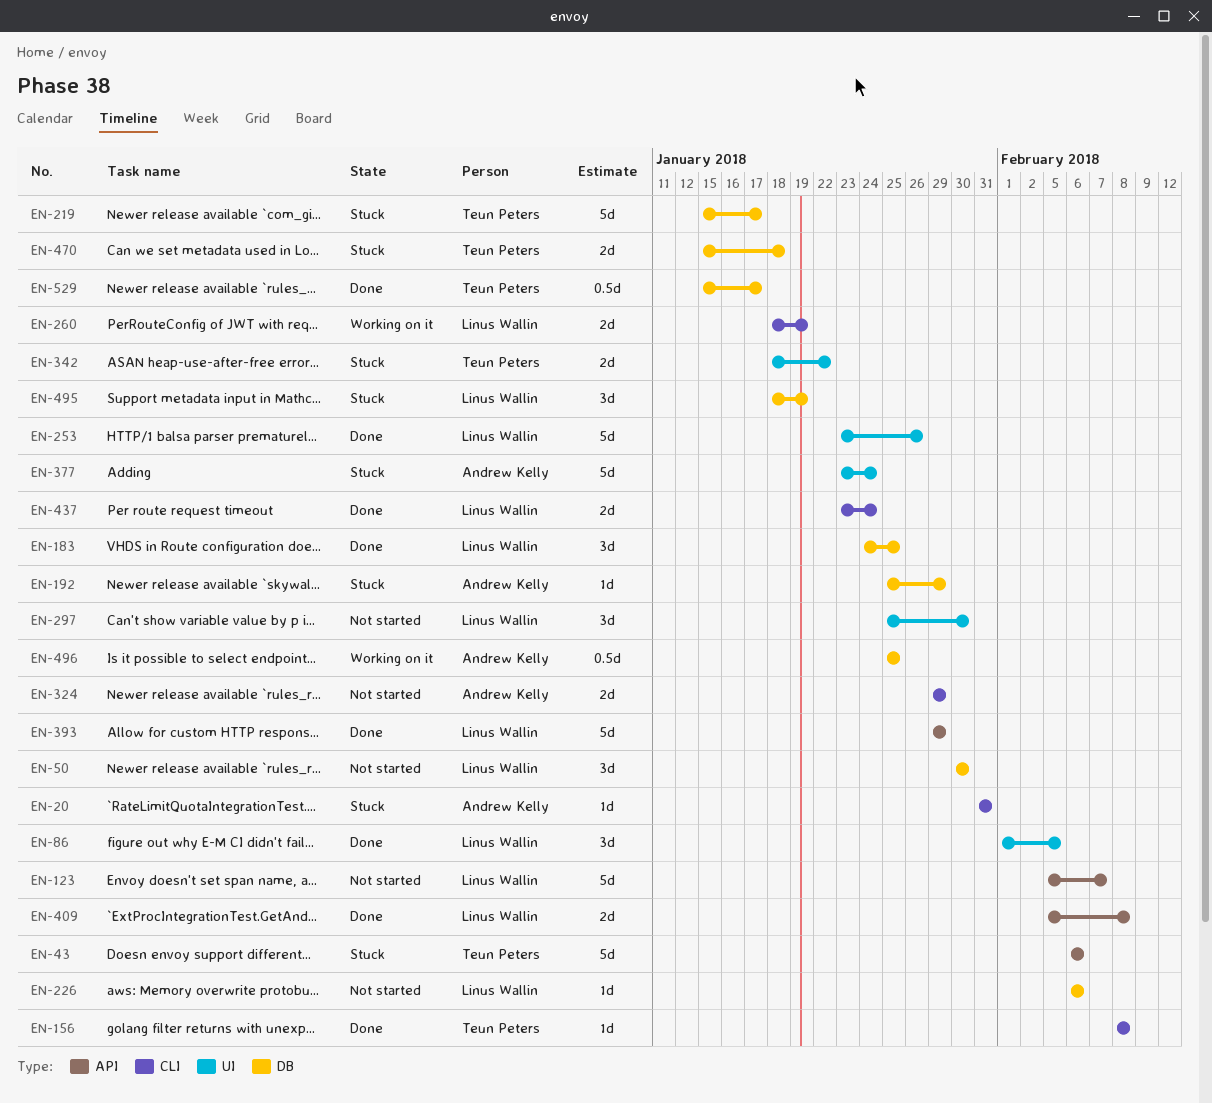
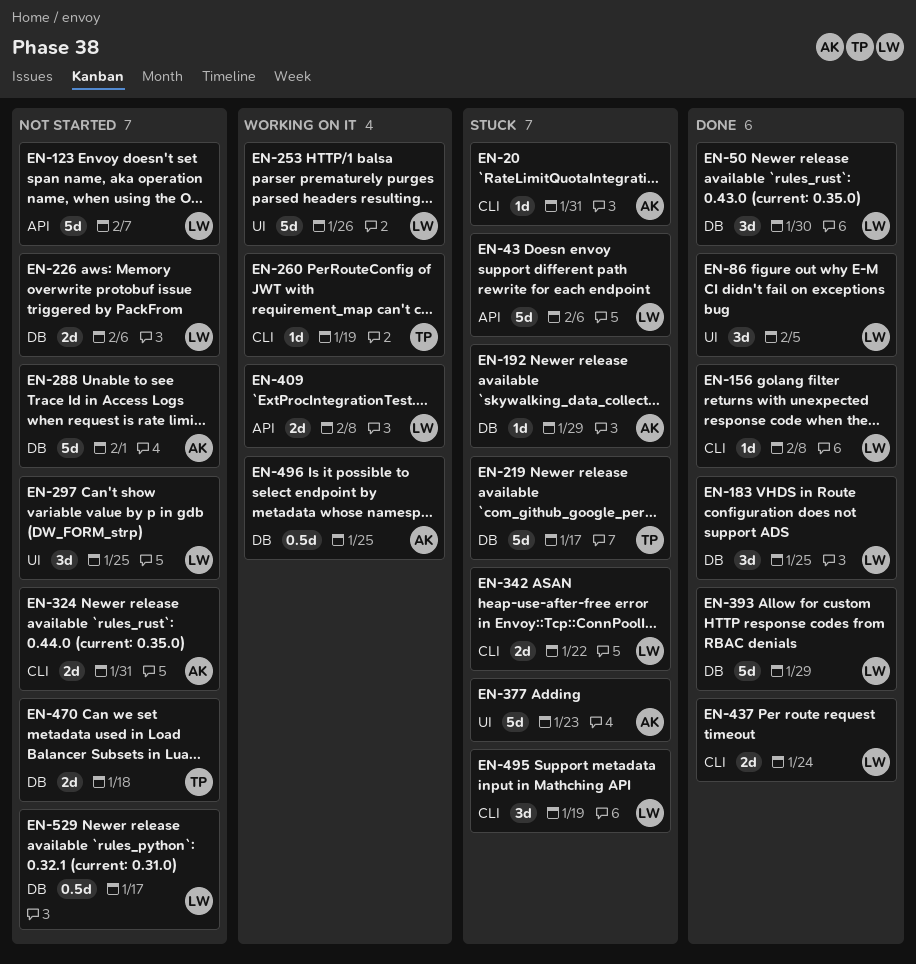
EN-43, owner: Teun Peters -> Linus Wallin
EN-50, status: Not started -> Done
EN-156, owner: Teun Peters -> Linus Wallin
EN-226, estimate: 1d -> 2d
EN-253, status: Done -> Working on it
EN-260, owner: Linus Wallin -> Teun Peters
EN-260, estimate: 2d -> 1d
EN-288: none -> present
EN-297, due: Jan 30 -> Jan 25
EN-324, due: Jan 29 -> Jan 31
EN-342, owner: Teun Peters -> Linus Wallin
EN-342, label: UI -> CLI
EN-377, due: Jan 24 -> Jan 23
EN-393, label: API -> DB
EN-409, status: Done -> Working on it
EN-470, status: Stuck -> Not started
EN-495, label: DB -> CLI
EN-529, status: Done -> Not started
EN-529, owner: Teun Peters -> Linus Wallin

